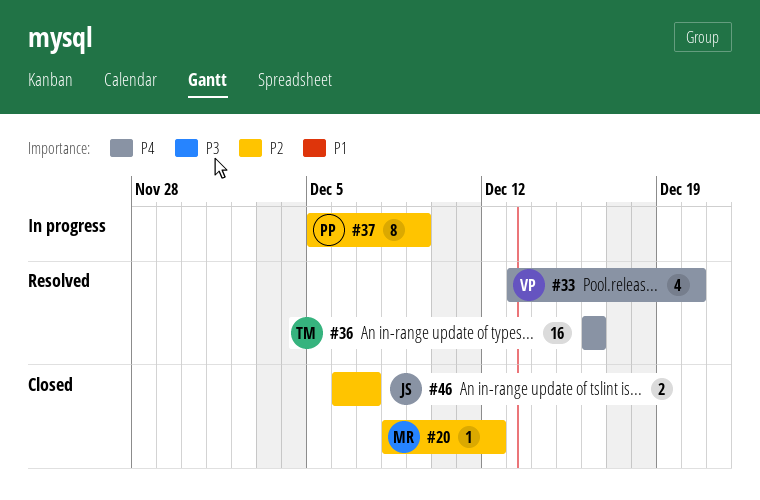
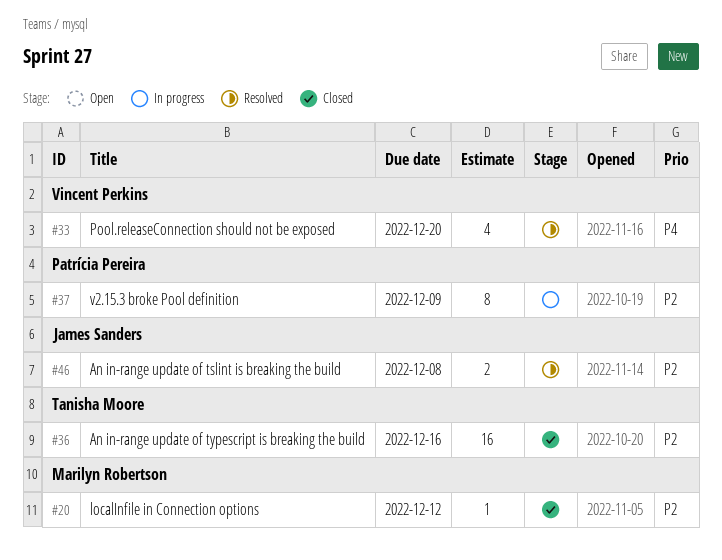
#36, status: Resolved -> Closed
#36, priority: P4 -> P2
#46, status: Closed -> Resolved
#46, due: Dec 7 -> Dec 8

